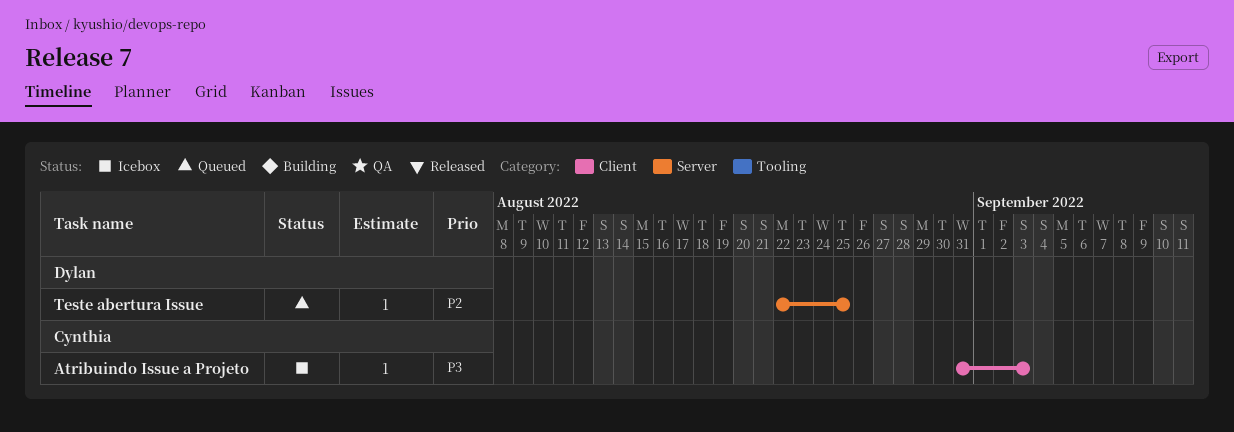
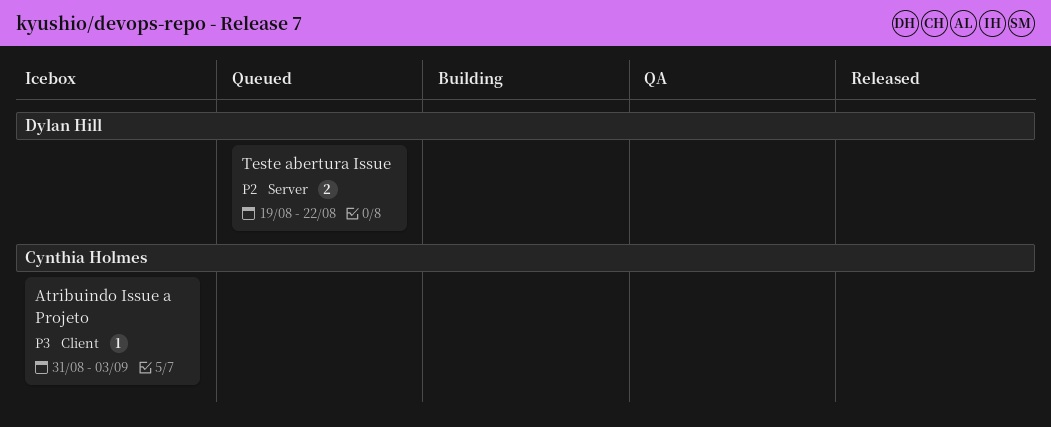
Teste abertura Issue, estimate: 1 -> 2
Teste abertura Issue, start: Aug 22 -> Aug 19
Teste abertura Issue, due: Aug 25 -> Aug 22

